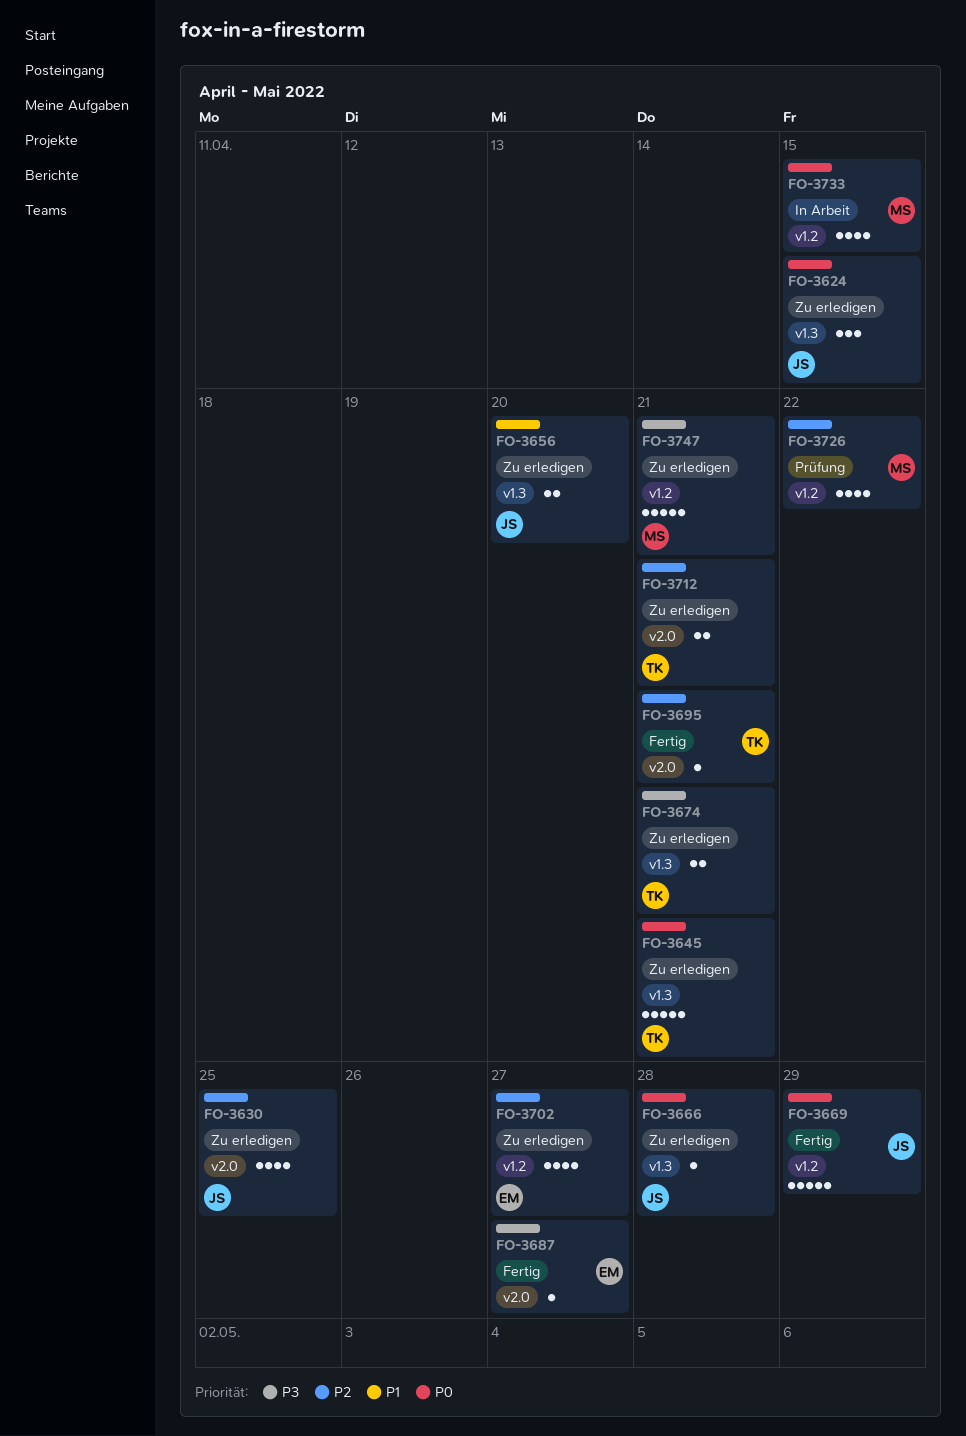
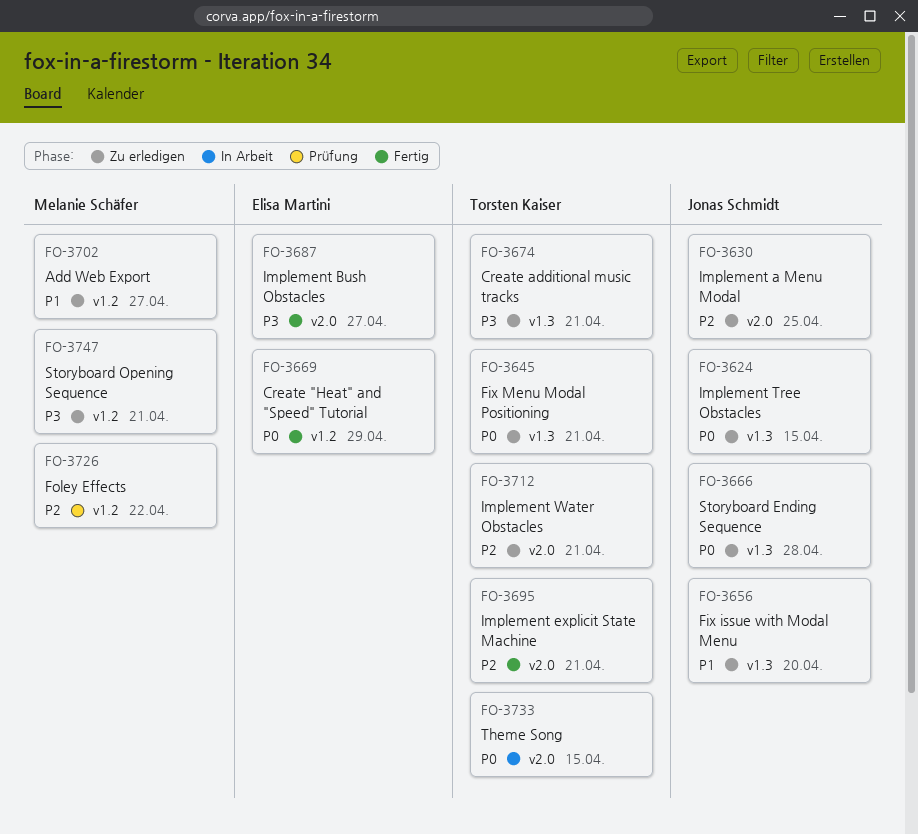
FO-3669, owner: Jonas Schmidt -> Elisa Martini
FO-3702, owner: Elisa Martini -> Melanie Schäfer
FO-3702, priority: P2 -> P1
FO-3733, owner: Melanie Schäfer -> Torsten Kaiser
FO-3733, label: v1.2 -> v2.0

